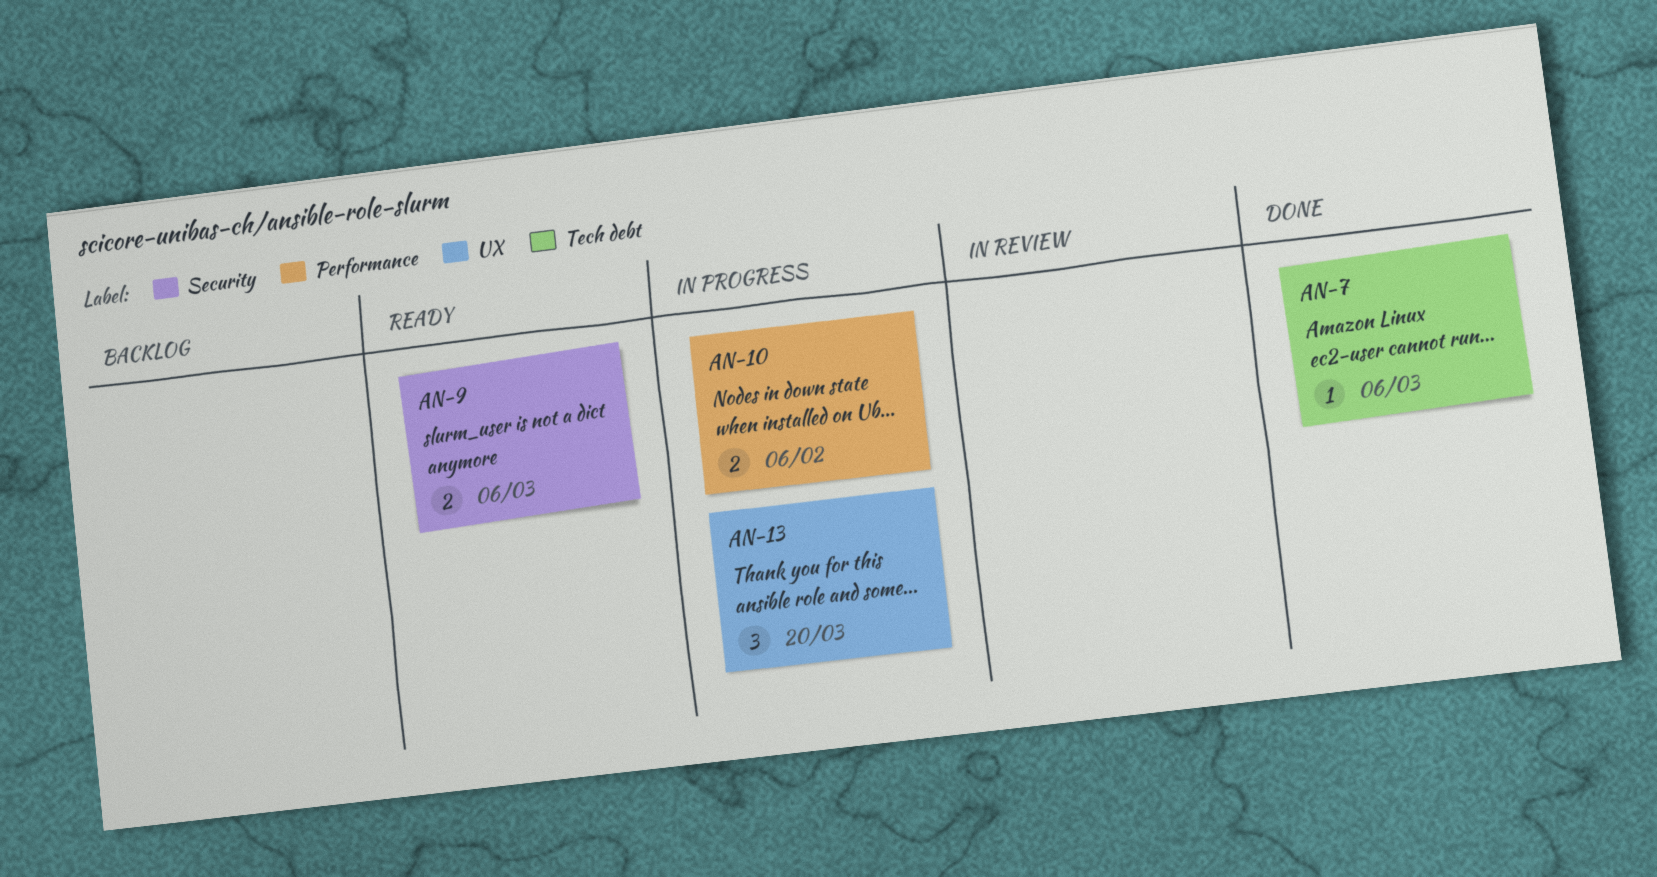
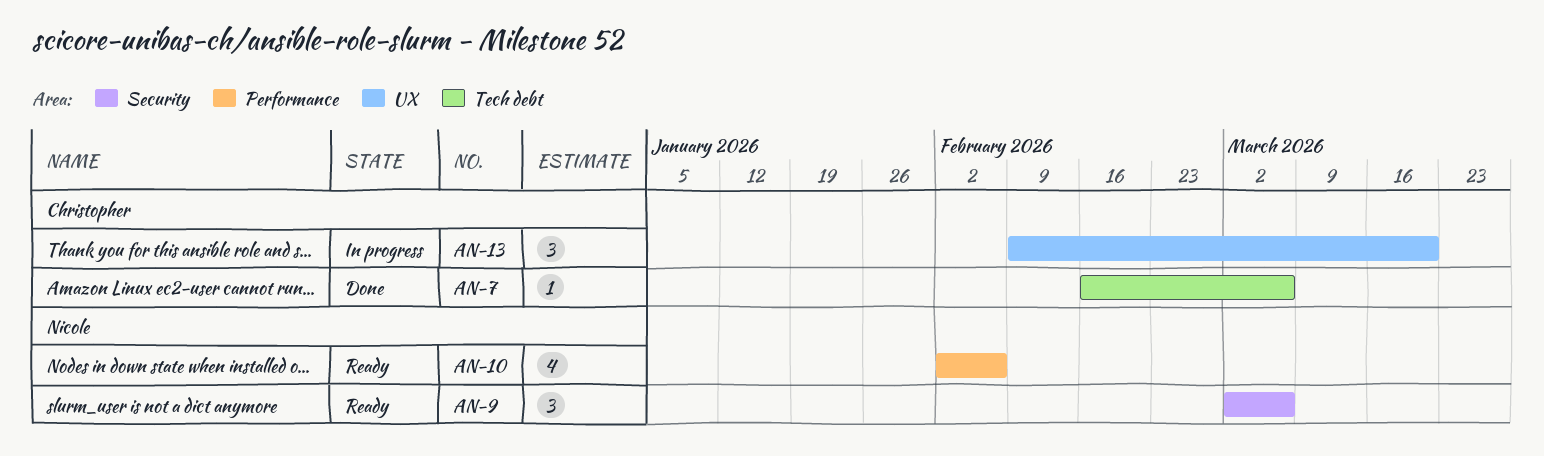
AN-9, estimate: 2 -> 3
AN-10, status: In progress -> Ready
AN-10, estimate: 2 -> 4

